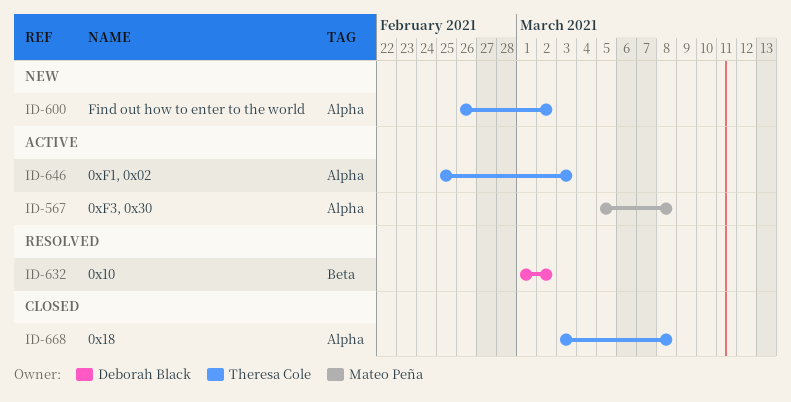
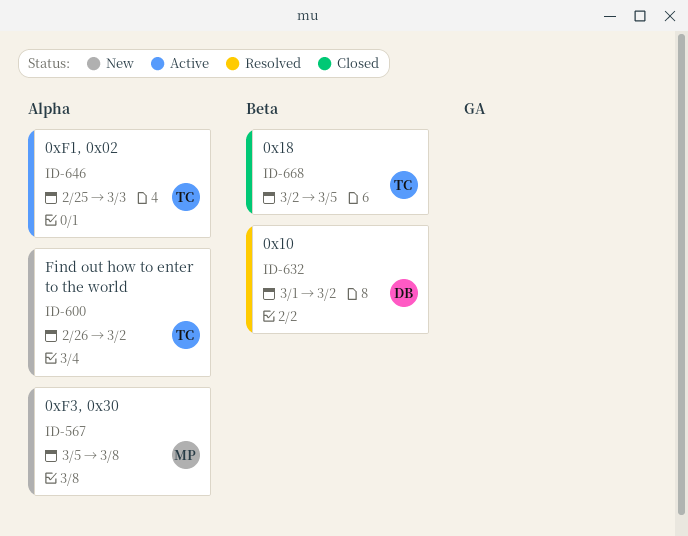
ID-567, status: Active -> New
ID-668, label: Alpha -> Beta
ID-668, start: Mar 3 -> Mar 2
ID-668, due: Mar 8 -> Mar 5

